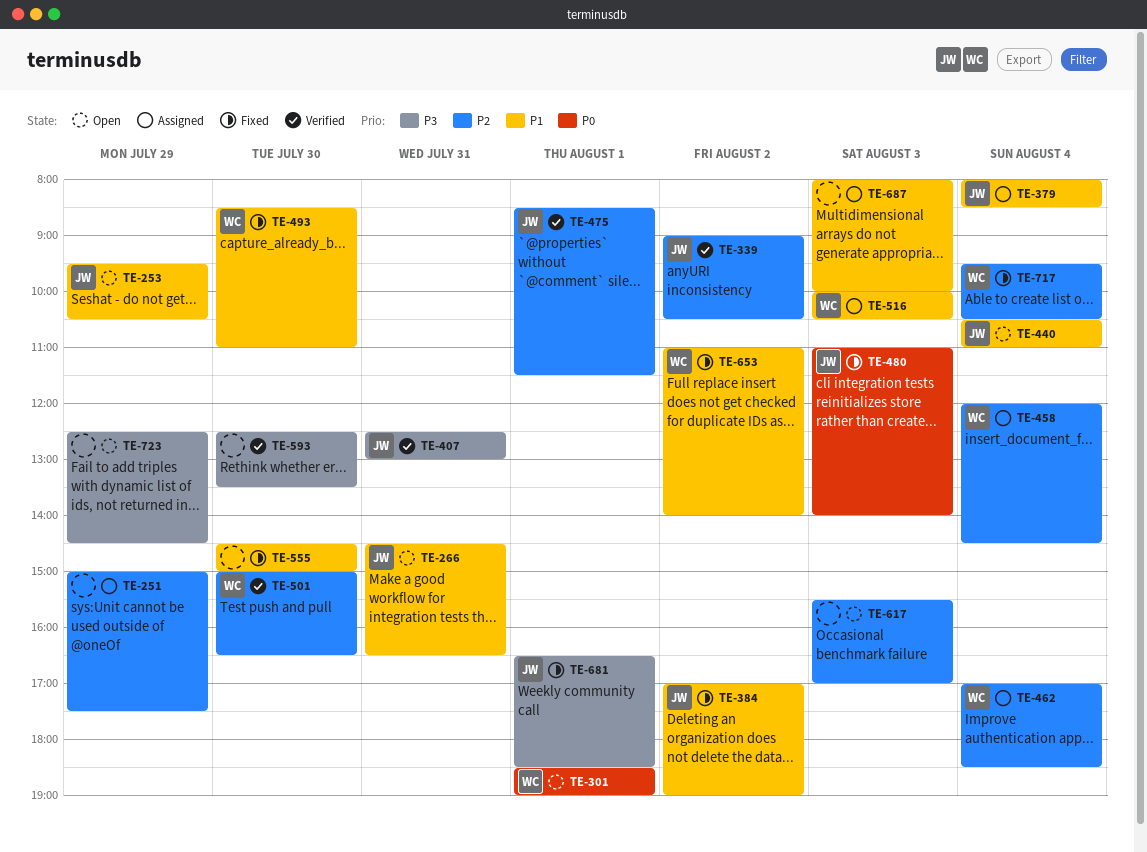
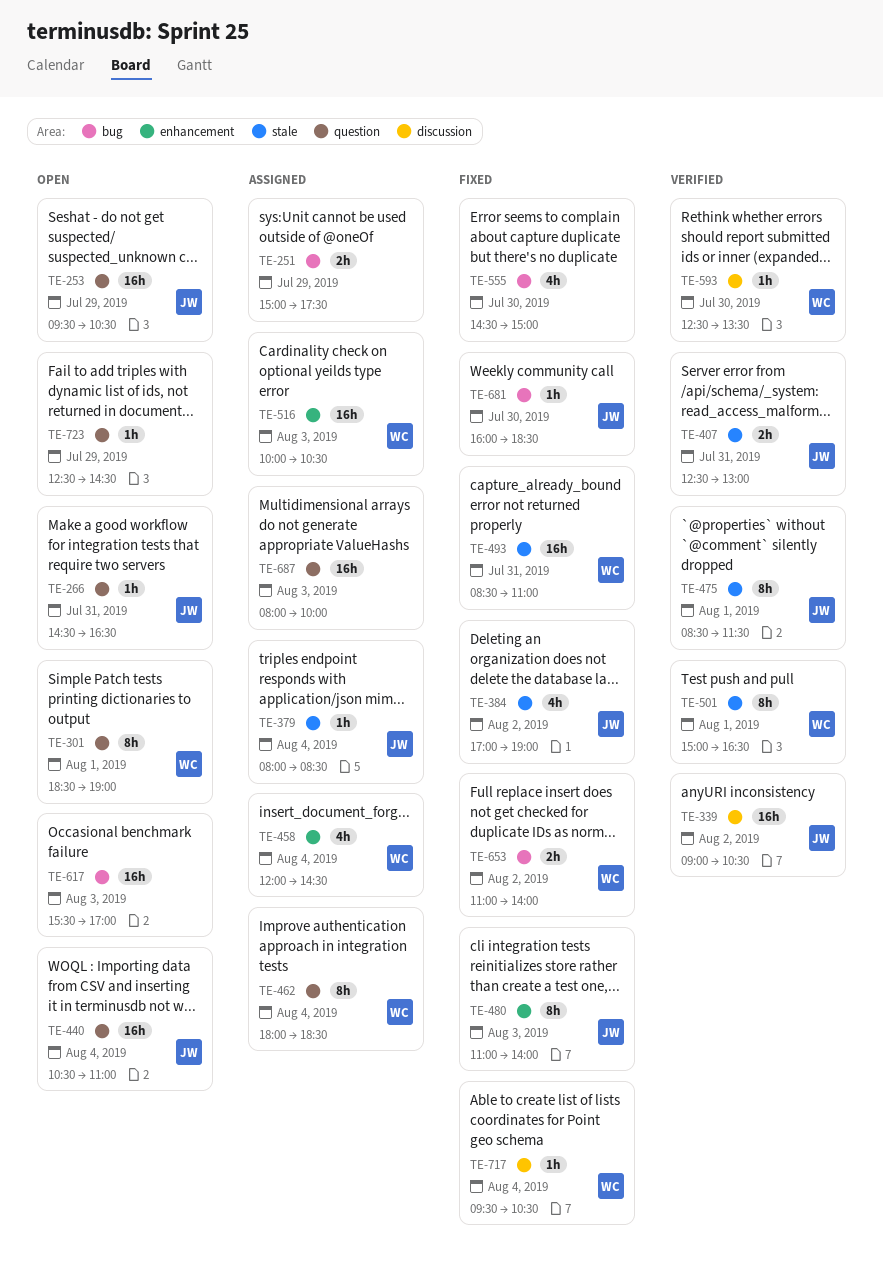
TE-462, begins: 17:00 -> 18:00
TE-493, day: Jul 30 -> Jul 31
TE-501, day: Jul 30 -> Aug 1
TE-593, owner: none -> WC
TE-681, day: Aug 1 -> Jul 30
TE-681, begins: 16:30 -> 16:00

